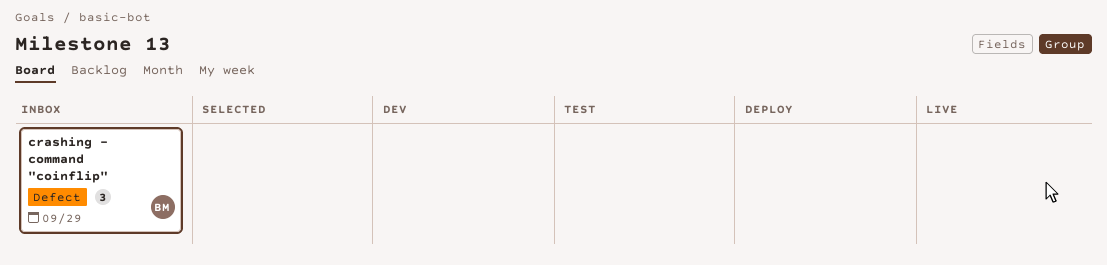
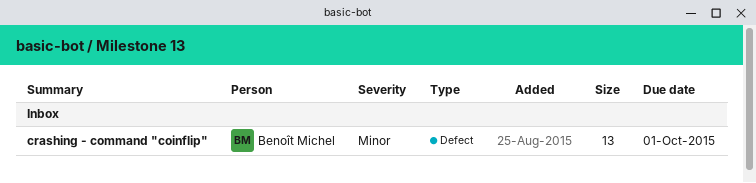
crashing - command "coinflip", estimate: 3 -> 13
crashing - command "coinflip", due: Sep 29 -> Oct 1

